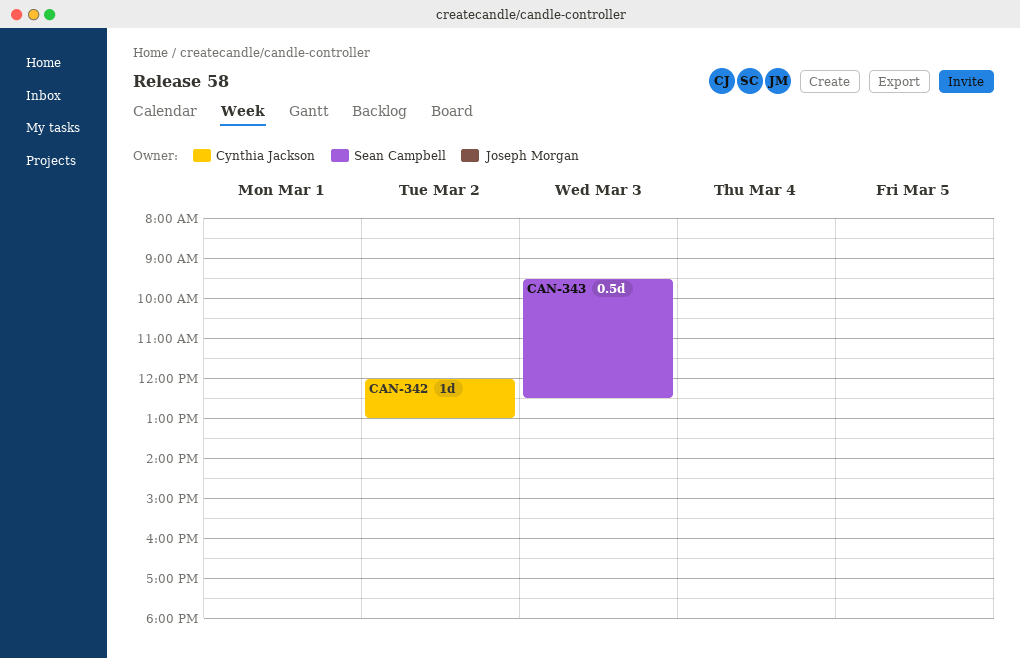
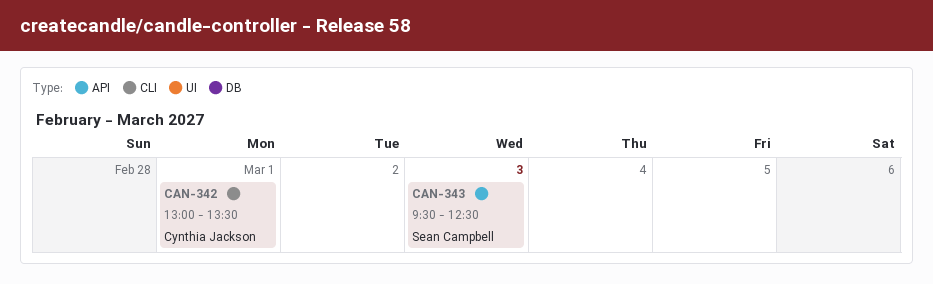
CAN-342, day: Mar 2 -> Mar 1
CAN-342, begins: 12:00 -> 13:00
CAN-342, ends: 13:00 -> 13:30

